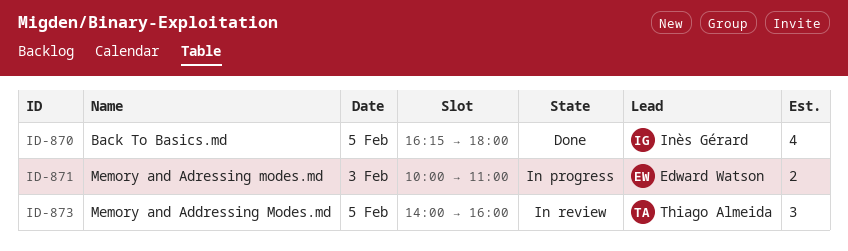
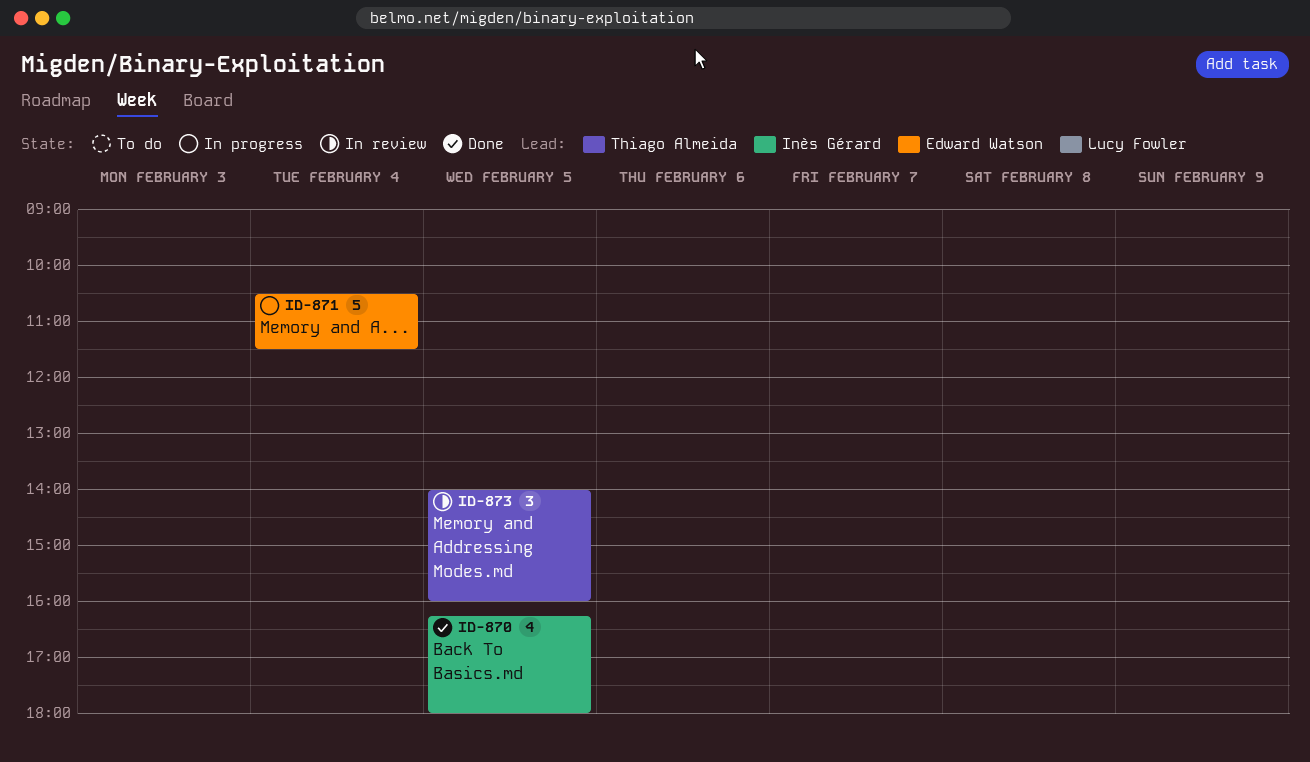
ID-871, estimate: 2 -> 5
ID-871, day: Feb 3 -> Feb 4
ID-871, begins: 10:00 -> 10:30
ID-871, ends: 11:00 -> 11:30

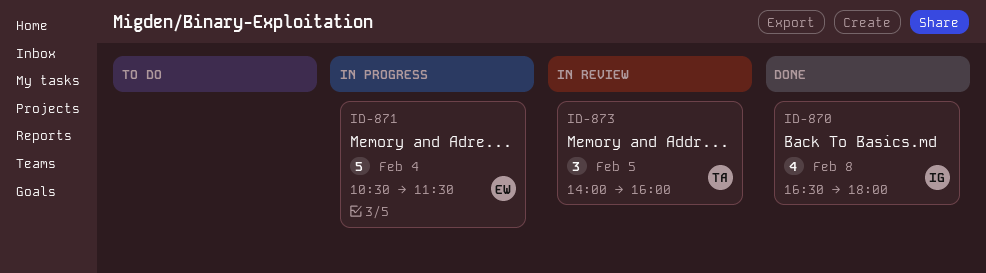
ID-870, day: Feb 5 -> Feb 8
ID-870, begins: 16:15 -> 16:30

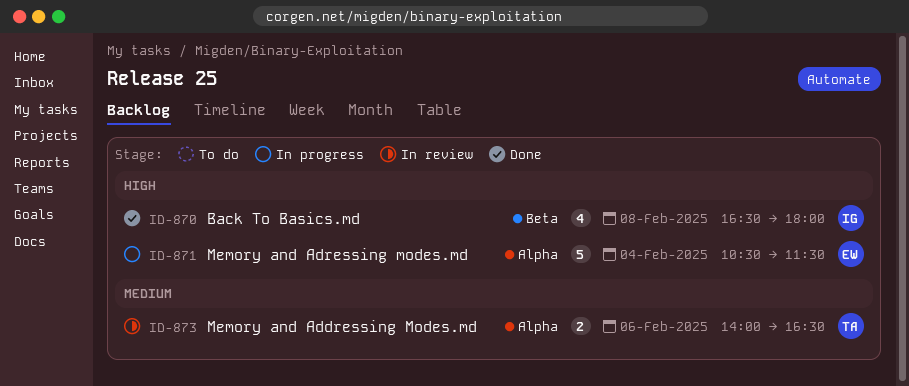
ID-873, estimate: 3 -> 2
ID-873, day: Feb 5 -> Feb 6
ID-873, ends: 16:00 -> 16:30

